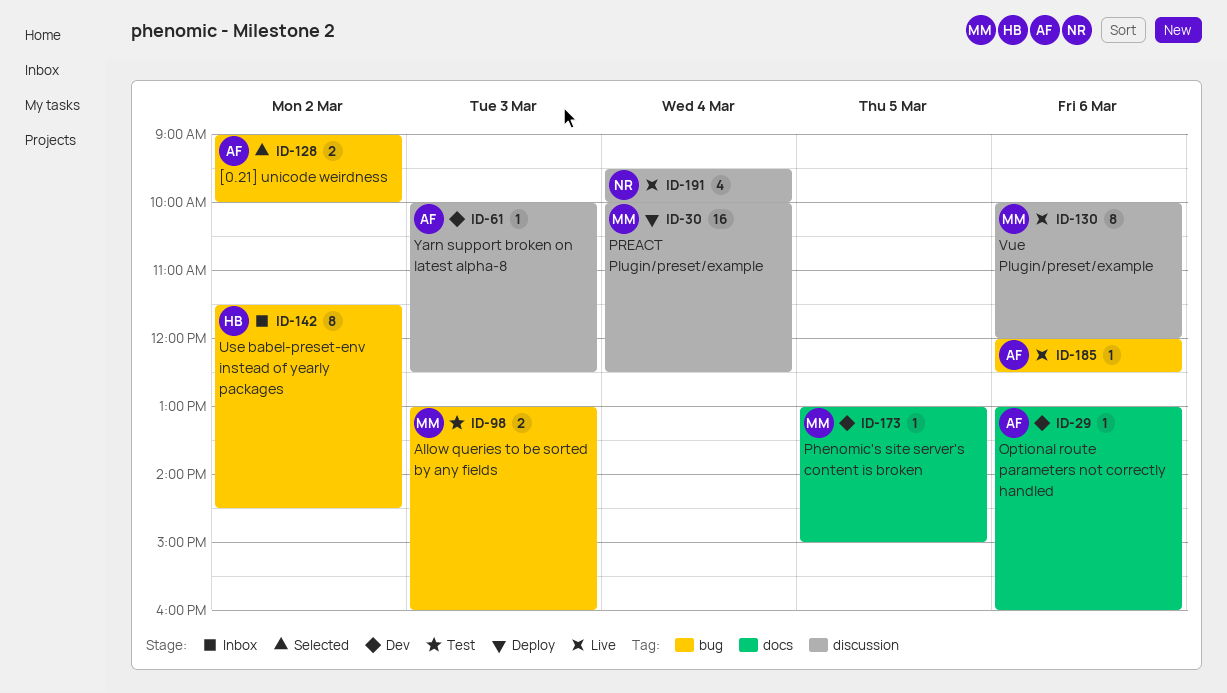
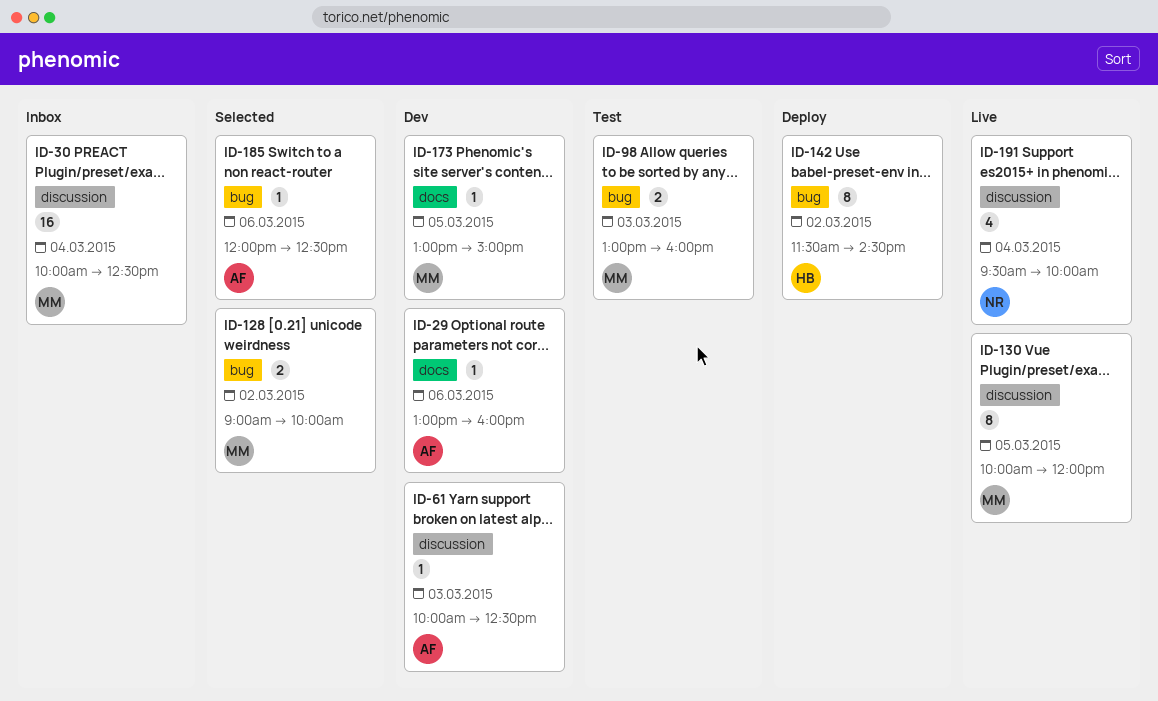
ID-30, status: Deploy -> Inbox
ID-128, owner: AF -> MM
ID-130, day: Mar 6 -> Mar 5
ID-142, status: Inbox -> Deploy
ID-185, status: Live -> Selected

